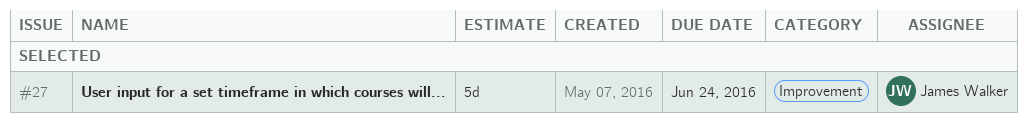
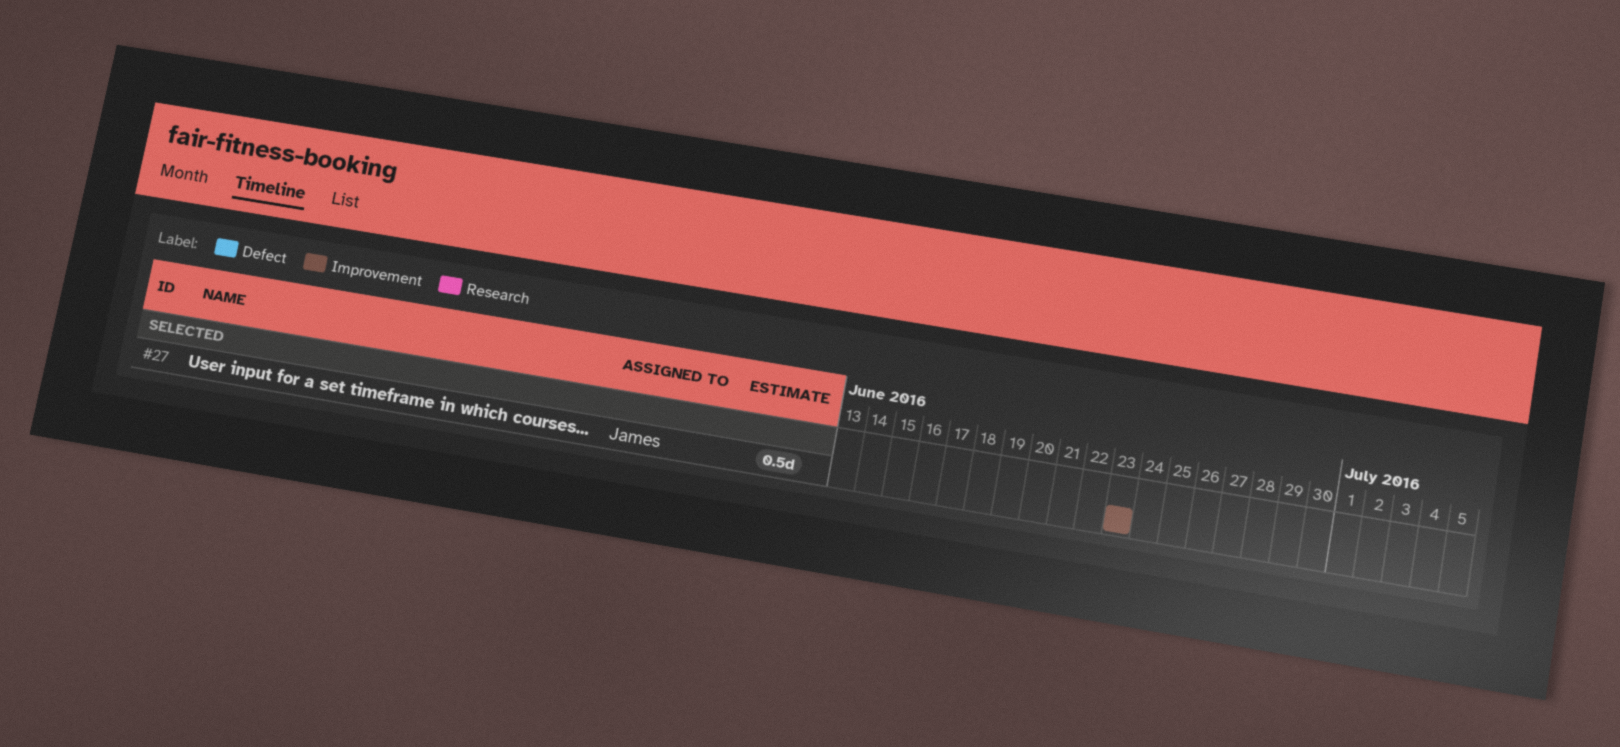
#27, estimate: 5d -> 0.5d
#27, due: Jun 24 -> Jun 23

